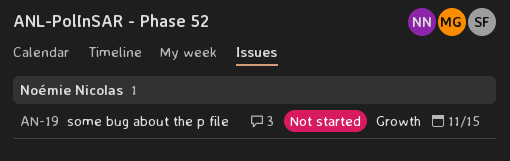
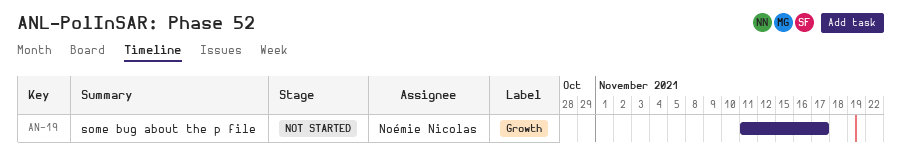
AN-19, due: Nov 15 -> Nov 17

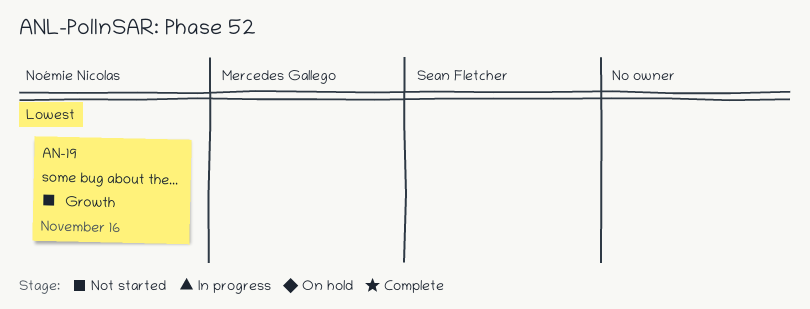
AN-19, due: Nov 17 -> Nov 16

